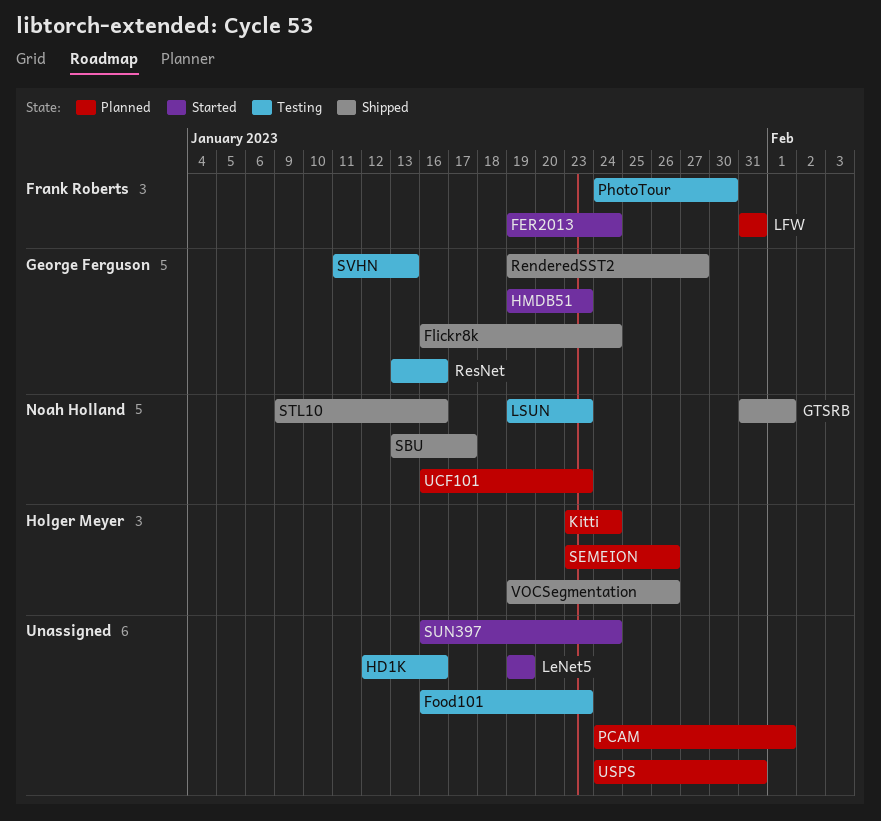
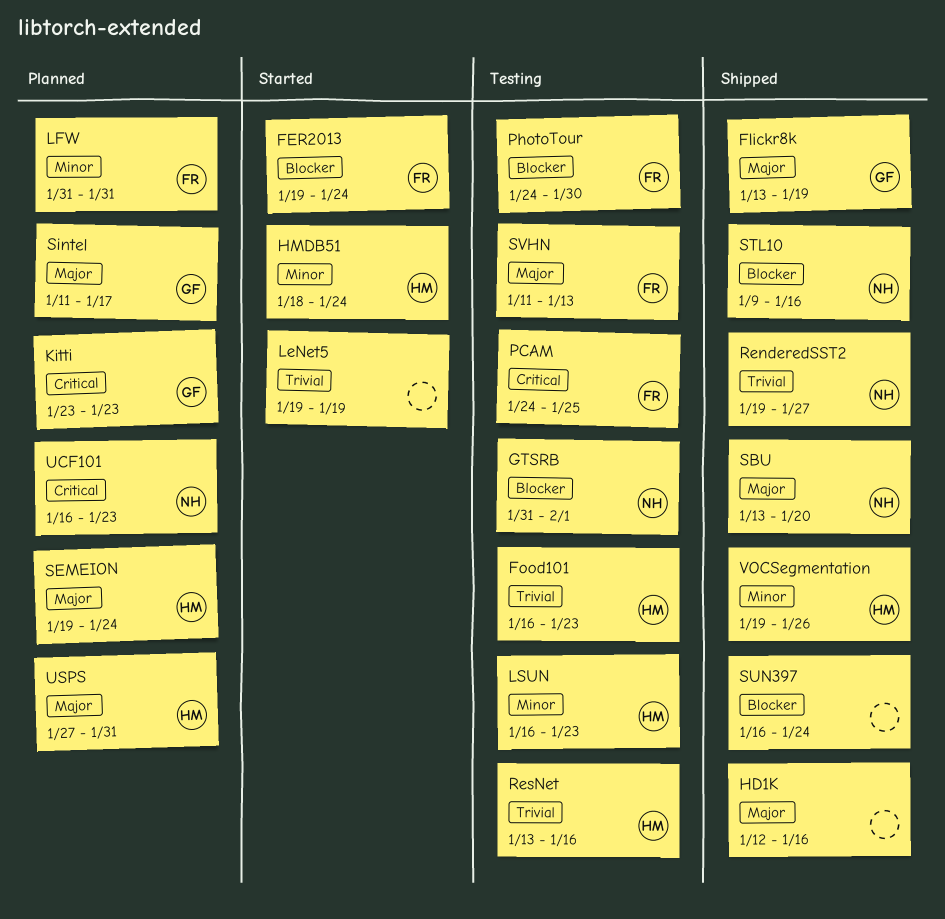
Flickr8k, start: Jan 16 -> Jan 13
Flickr8k, due: Jan 24 -> Jan 19
Food101, owner: none -> Holger Meyer
GTSRB, status: Shipped -> Testing
HD1K, status: Testing -> Shipped
HMDB51, owner: George Ferguson -> Holger Meyer
HMDB51, start: Jan 19 -> Jan 18
HMDB51, due: Jan 23 -> Jan 24
Kitti, owner: Holger Meyer -> George Ferguson
Kitti, due: Jan 24 -> Jan 23
LSUN, owner: Noah Holland -> Holger Meyer
LSUN, start: Jan 19 -> Jan 16
PCAM, status: Planned -> Testing
PCAM, owner: none -> Frank Roberts
PCAM, due: Feb 1 -> Jan 25
RenderedSST2, owner: George Ferguson -> Noah Holland
ResNet, owner: George Ferguson -> Holger Meyer
SBU, due: Jan 17 -> Jan 20
SEMEION, start: Jan 23 -> Jan 19
SEMEION, due: Jan 26 -> Jan 24
Sintel: none -> present
SUN397, status: Started -> Shipped
SVHN, owner: George Ferguson -> Frank Roberts
USPS, owner: none -> Holger Meyer
USPS, start: Jan 24 -> Jan 27

